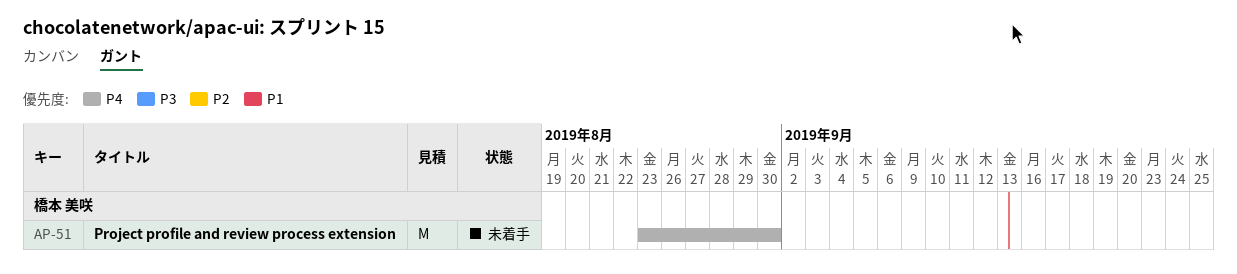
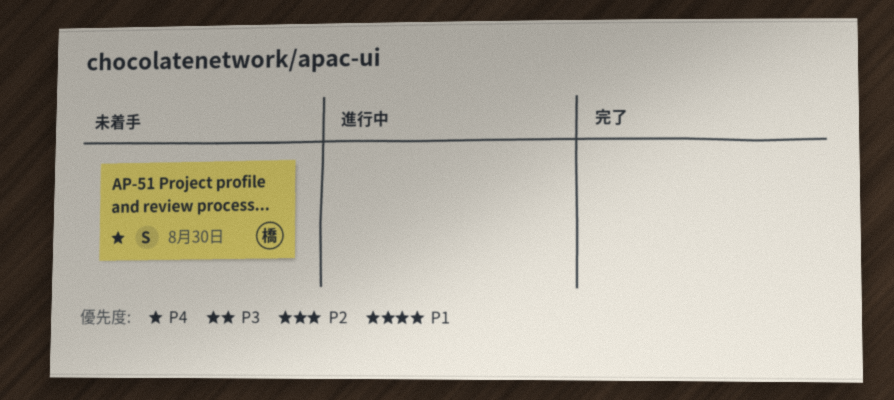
AP-51, estimate: M -> S

